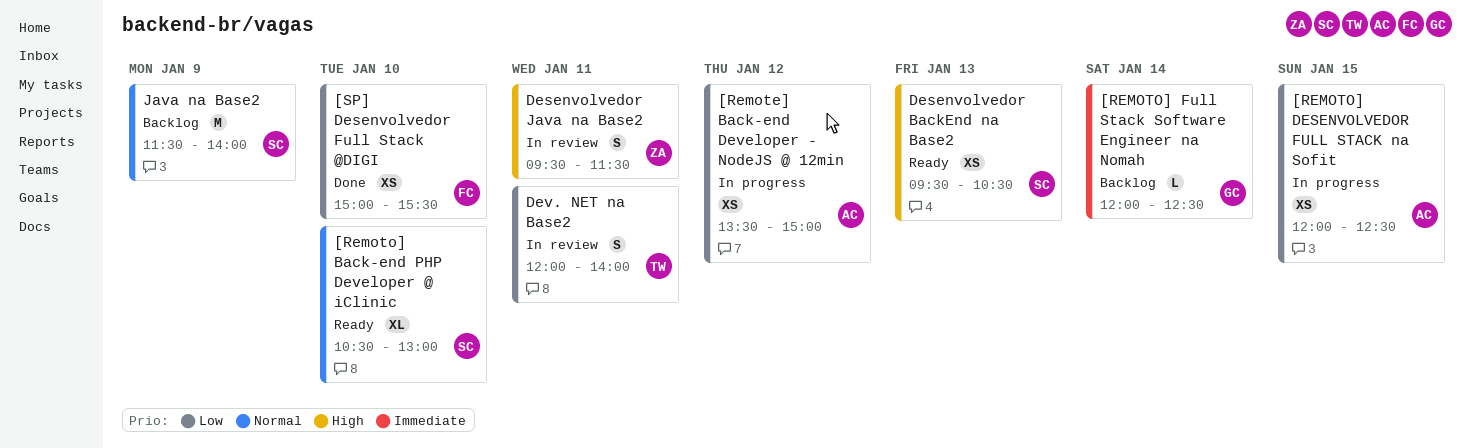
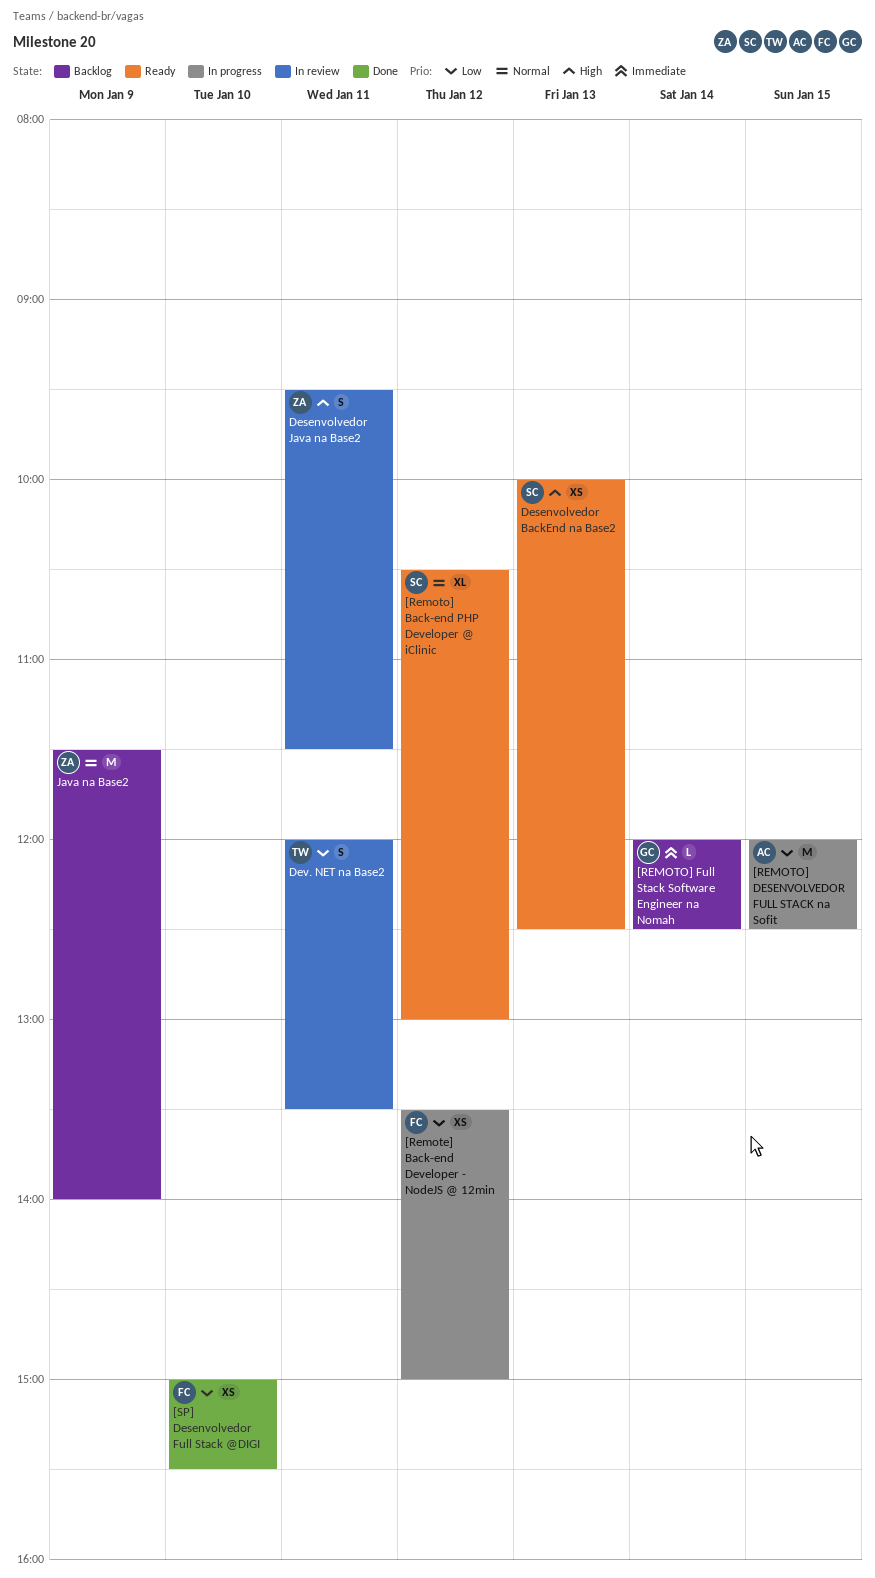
[Remote] Back-end Developer - NodeJS @ 12min, owner: AC -> FC
[Remoto] Back-end PHP Developer @ iClinic, day: Jan 10 -> Jan 12
[REMOTO] DESENVOLVEDOR FULL STACK na Sofit, estimate: XS -> M
Desenvolvedor BackEnd na Base2, begins: 09:30 -> 10:00
Desenvolvedor BackEnd na Base2, ends: 10:30 -> 12:30
Dev. NET na Base2, ends: 14:00 -> 13:30
Java na Base2, owner: SC -> ZA

